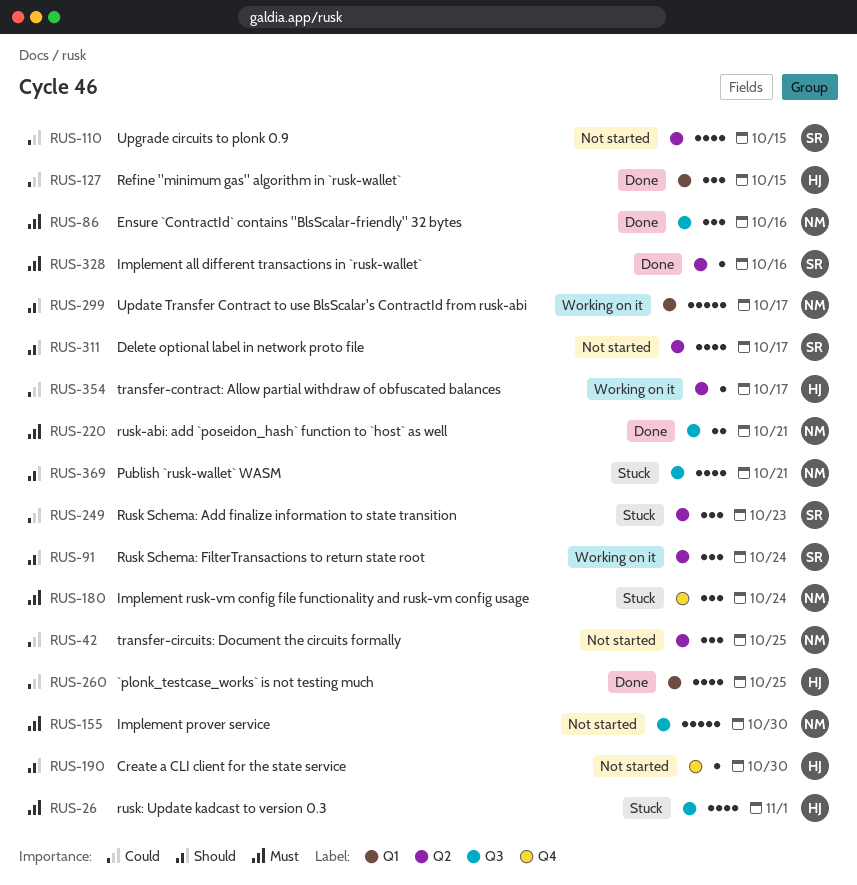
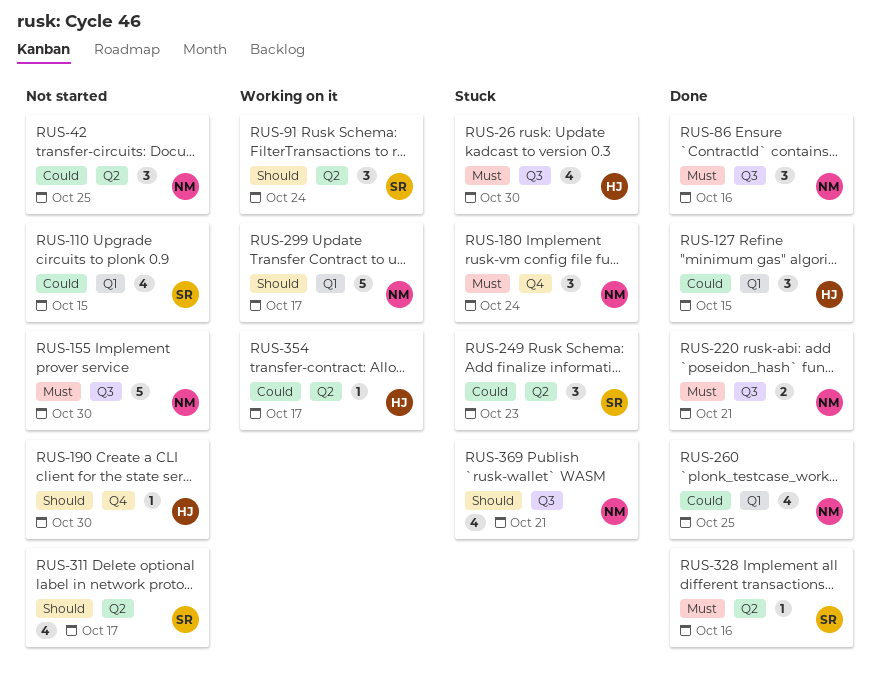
RUS-26, due: Nov 1 -> Oct 30
RUS-110, label: Q2 -> Q1
RUS-260, owner: HJ -> NM

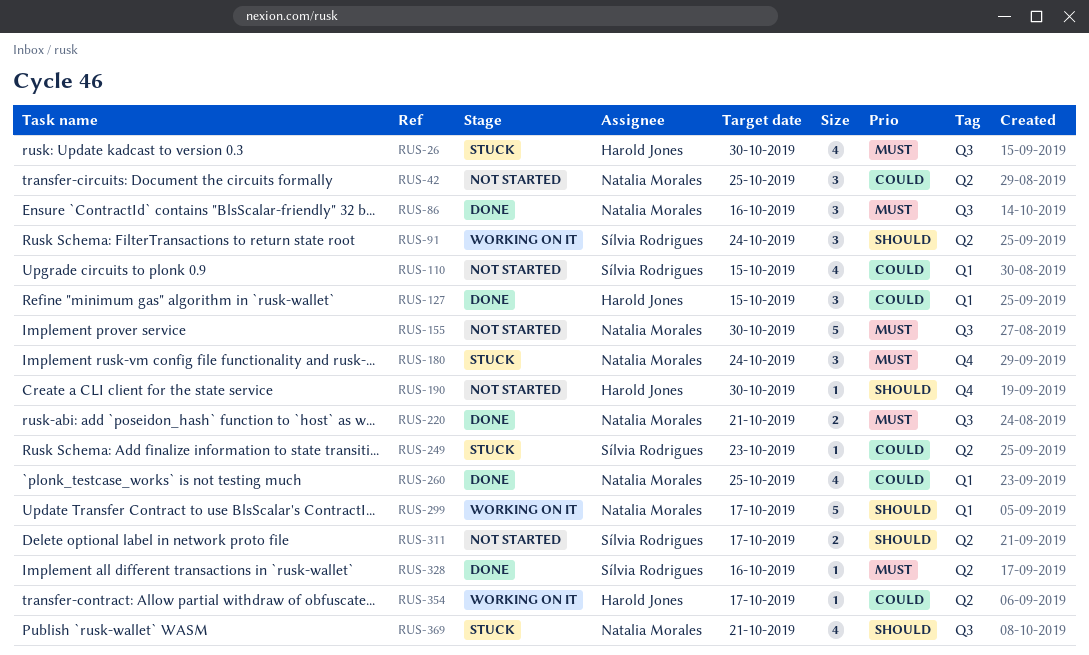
RUS-249, estimate: 3 -> 1
RUS-311, estimate: 4 -> 2

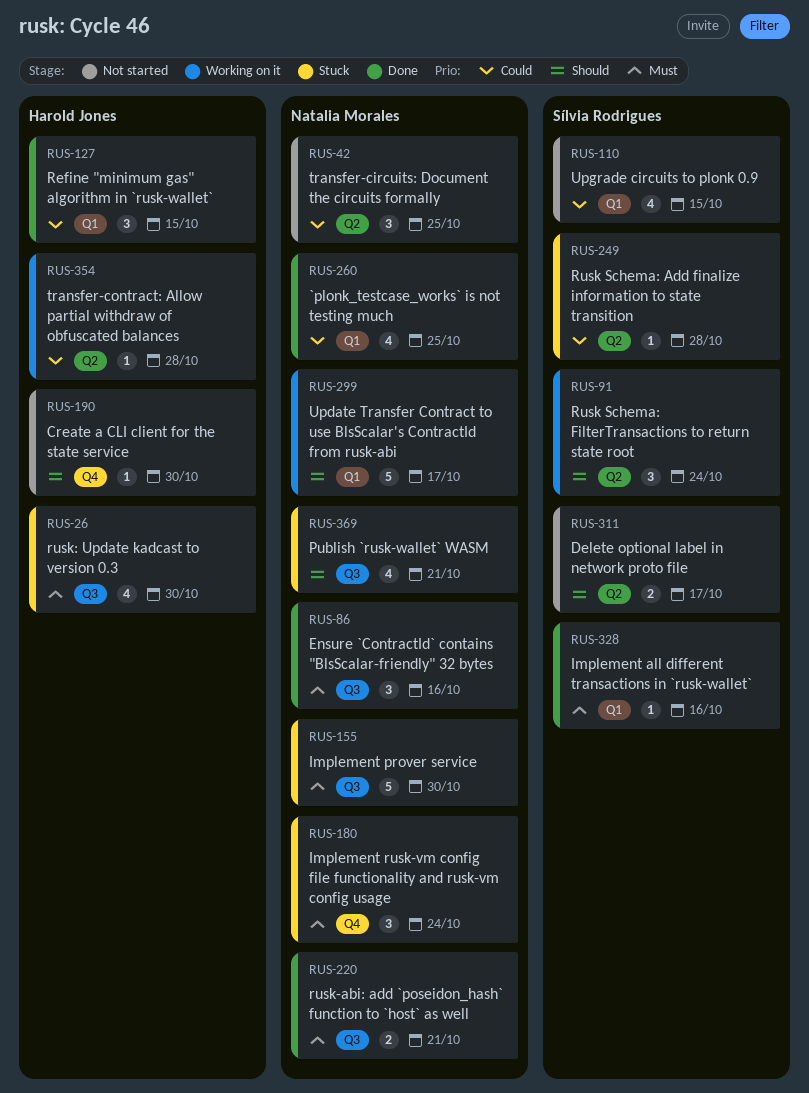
RUS-155, status: Not started -> Stuck
RUS-249, due: Oct 23 -> Oct 28
RUS-328, label: Q2 -> Q1
RUS-354, due: Oct 17 -> Oct 28

